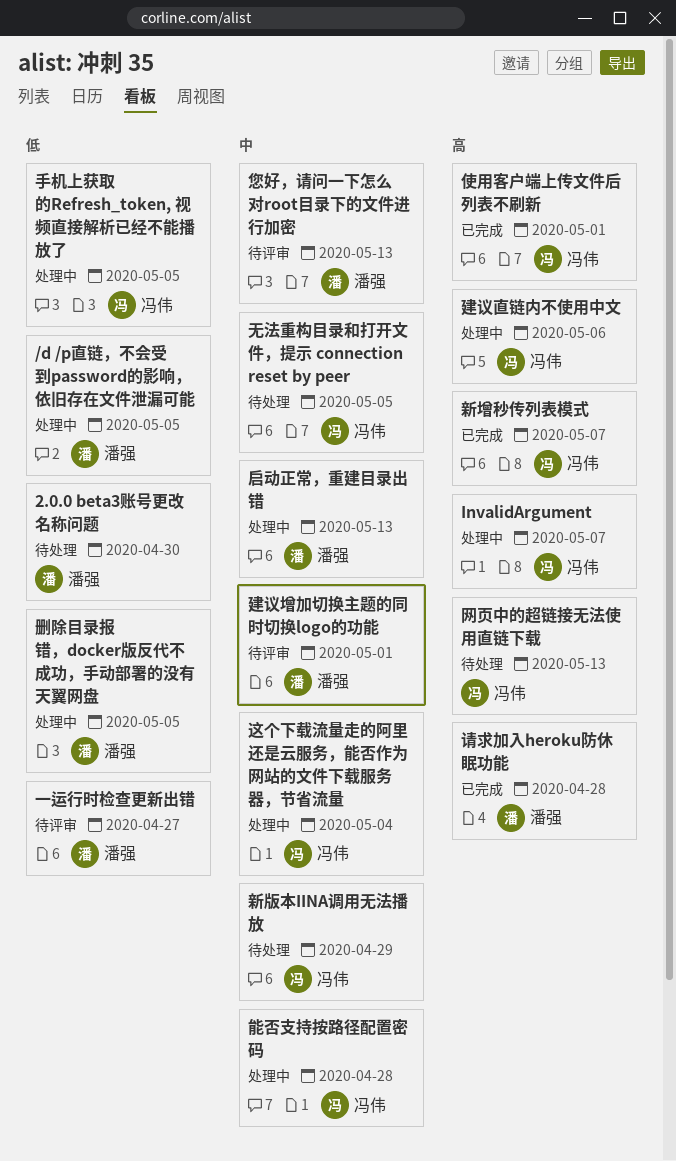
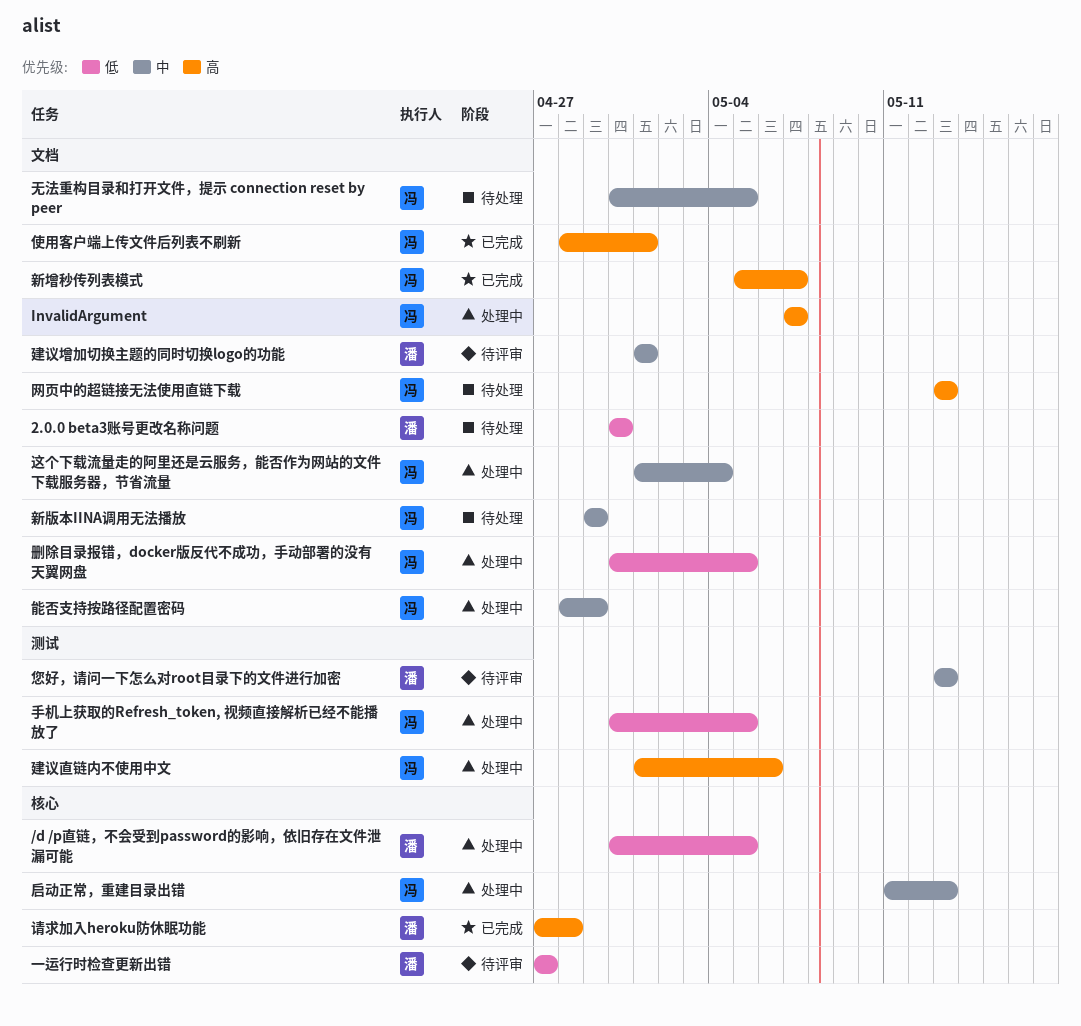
删除目录报错，docker版反代不成功，手动部署的没有天翼网盘, owner: 潘强 -> 冯伟
启动正常，重建目录出错, owner: 潘强 -> 冯伟
能否支持按路径配置密码, due: Apr 28 -> Apr 29

